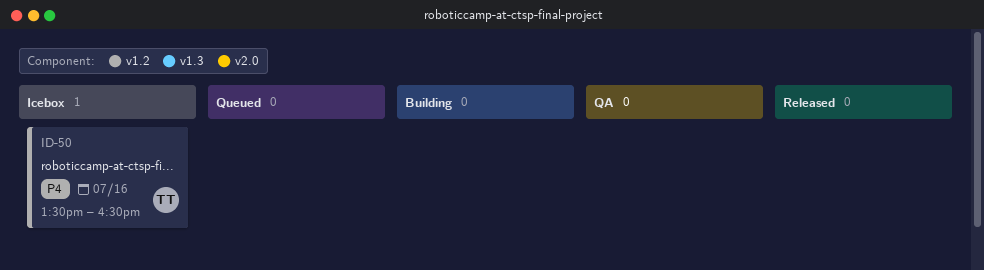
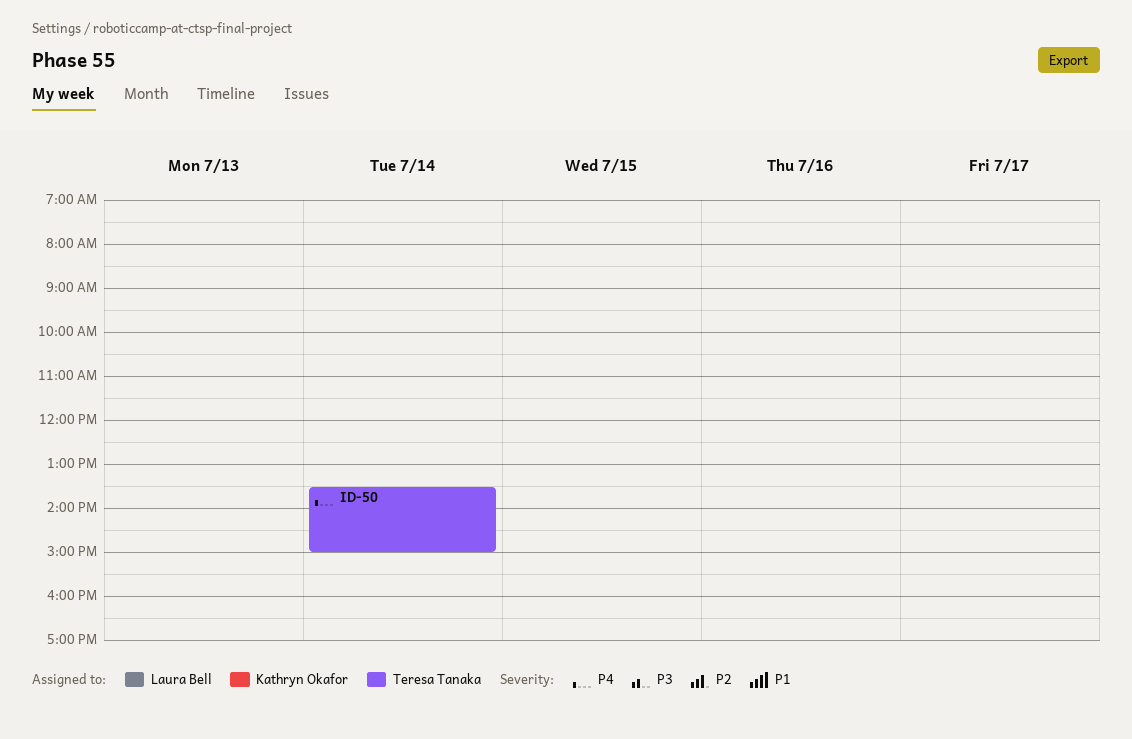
ID-50, day: Jul 16 -> Jul 14
ID-50, ends: 16:30 -> 15:00

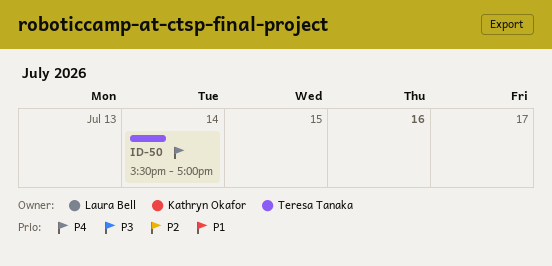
ID-50, begins: 13:30 -> 15:30
ID-50, ends: 15:00 -> 17:00

